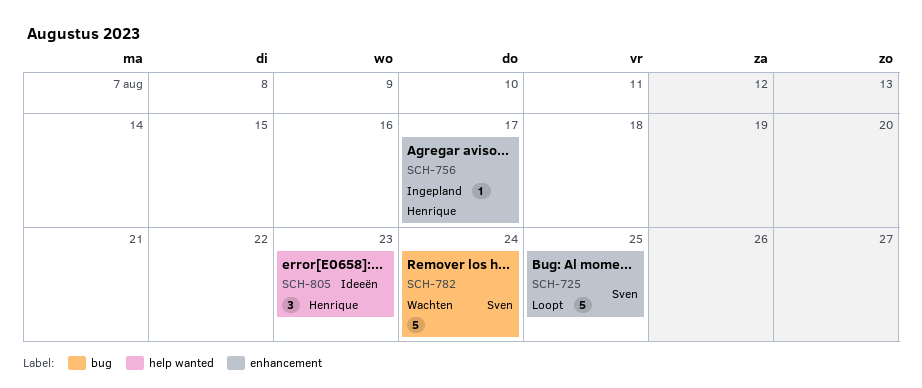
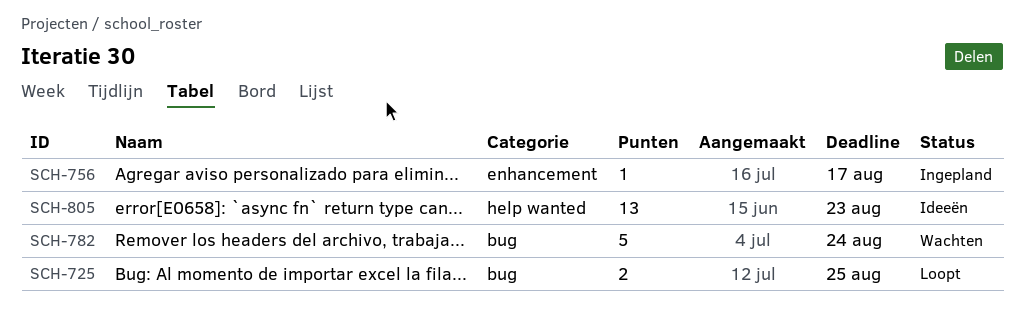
SCH-725, label: enhancement -> bug
SCH-725, estimate: 5 -> 2
SCH-805, estimate: 3 -> 13

